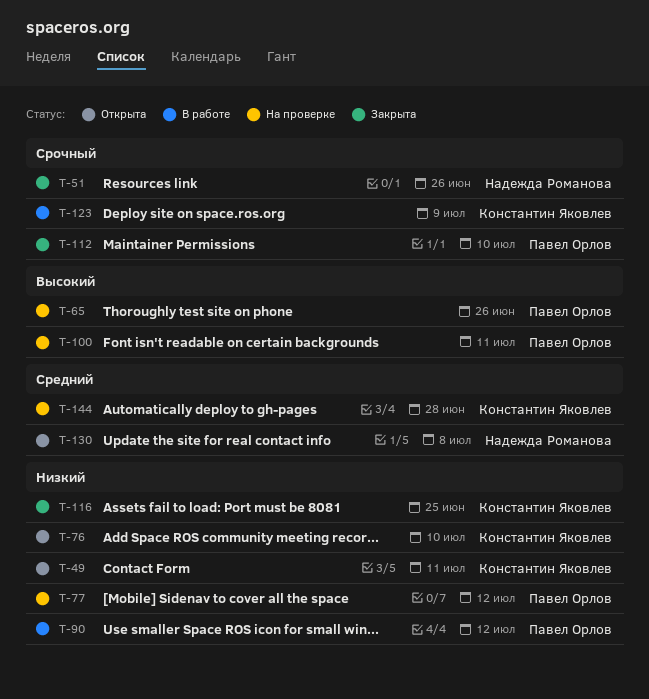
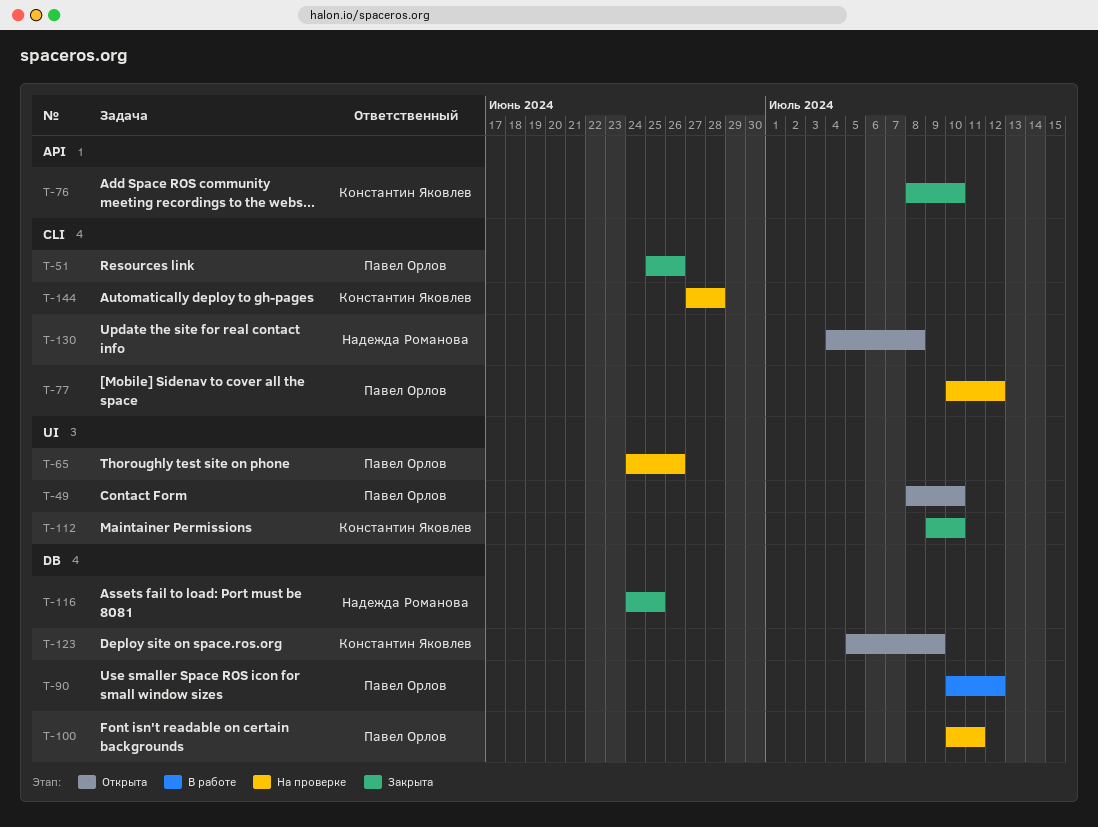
T-49, owner: Константин Яковлев -> Павел Орлов
T-49, due: Jul 11 -> Jul 10
T-51, owner: Надежда Романова -> Павел Орлов
T-76, status: Открыта -> Закрыта
T-112, owner: Павел Орлов -> Константин Яковлев
T-116, owner: Константин Яковлев -> Надежда Романова
T-123, status: В работе -> Открыта

